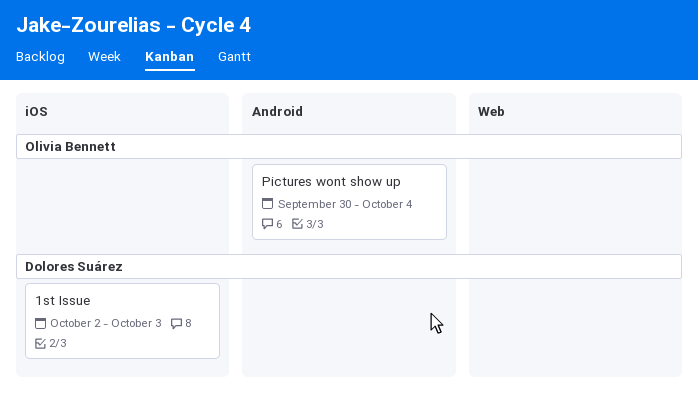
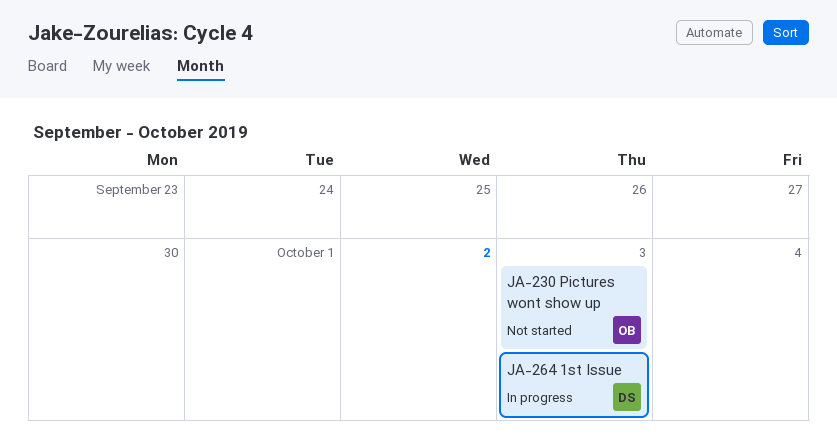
Pictures wont show up, due: Oct 4 -> Oct 3

